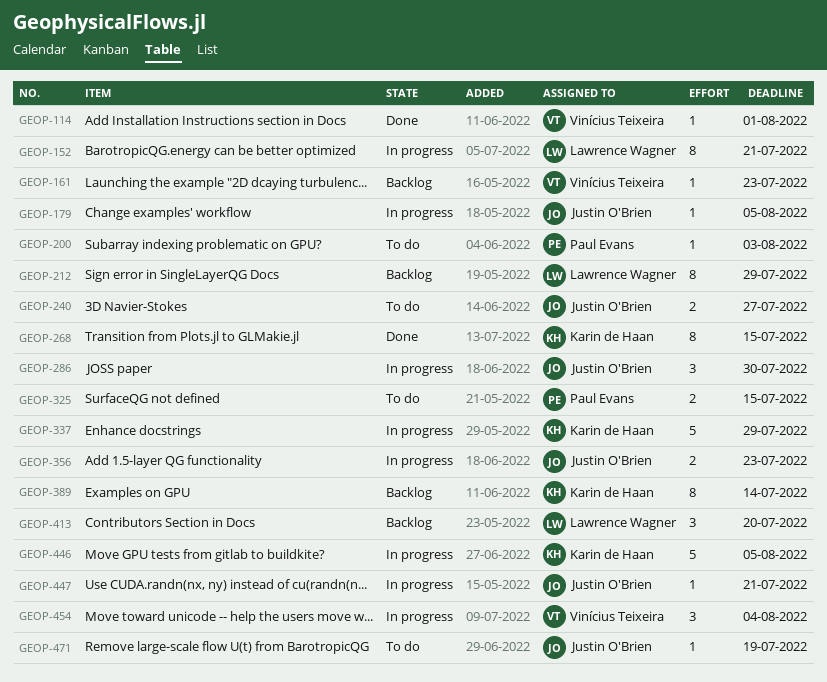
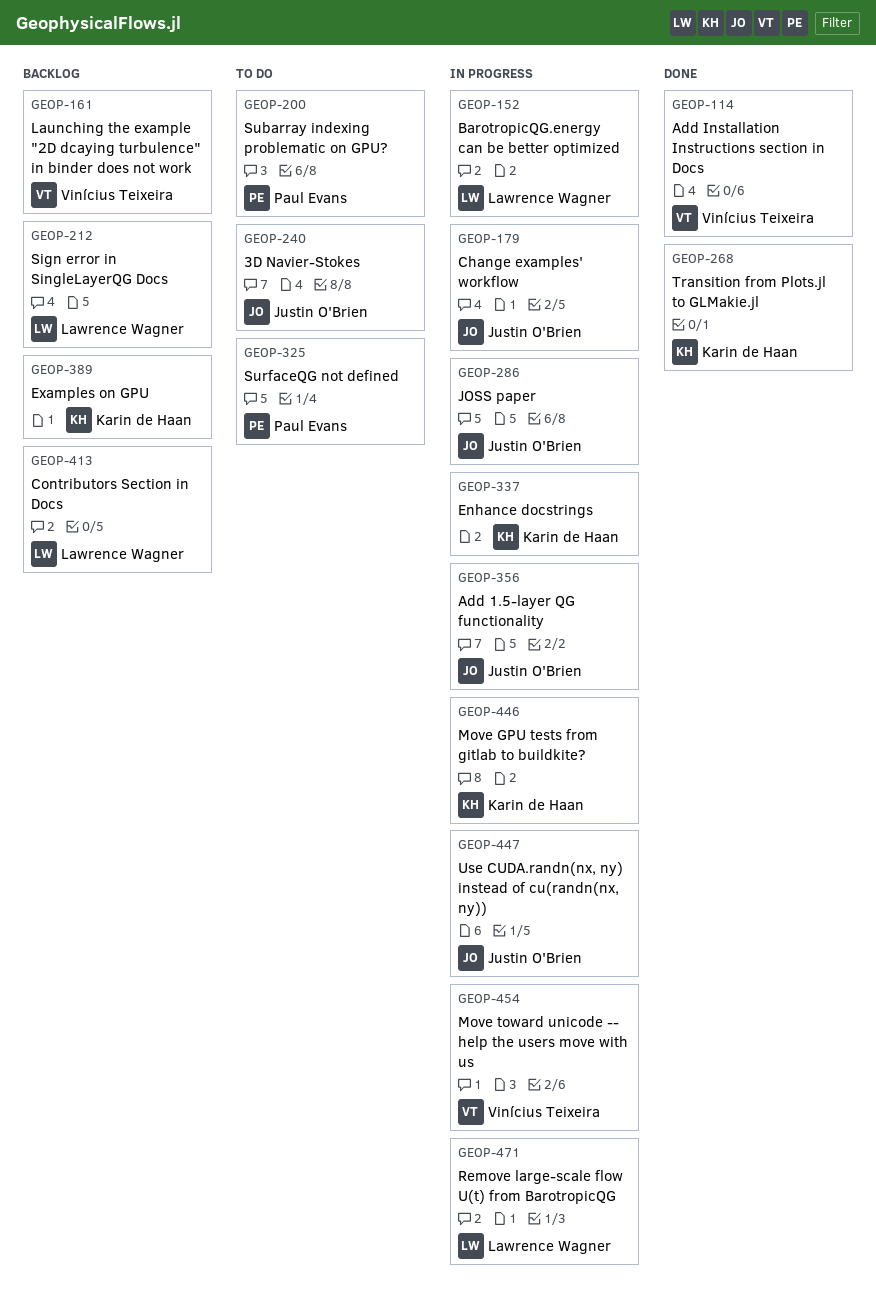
GEOP-471, status: To do -> In progress
GEOP-471, owner: Justin O'Brien -> Lawrence Wagner

